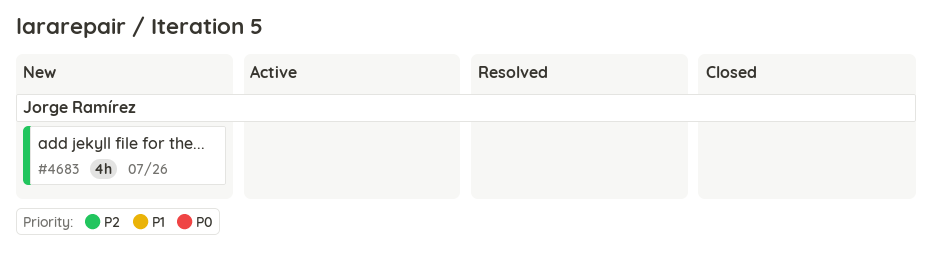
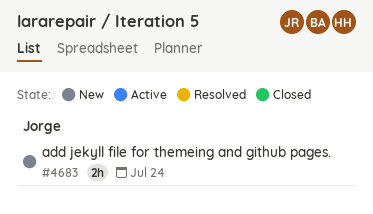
#4683, estimate: 4h -> 2h
#4683, due: Jul 26 -> Jul 24

